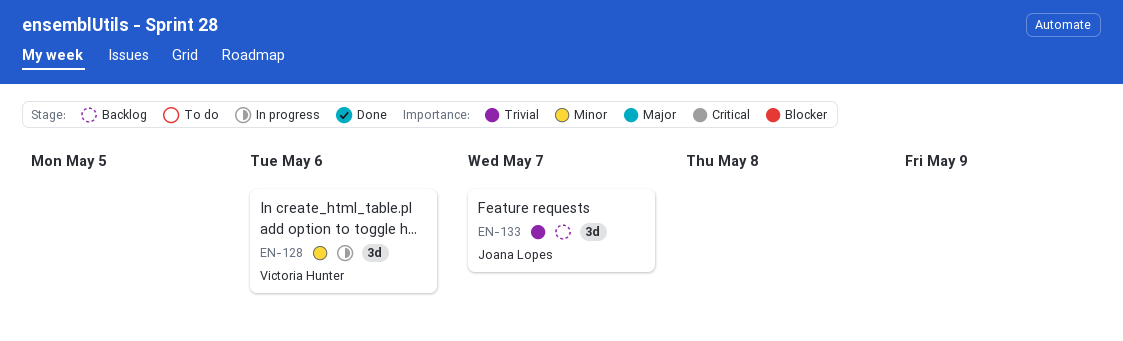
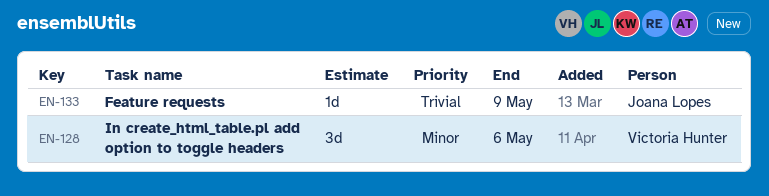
EN-133, estimate: 3d -> 1d
EN-133, due: May 7 -> May 9

